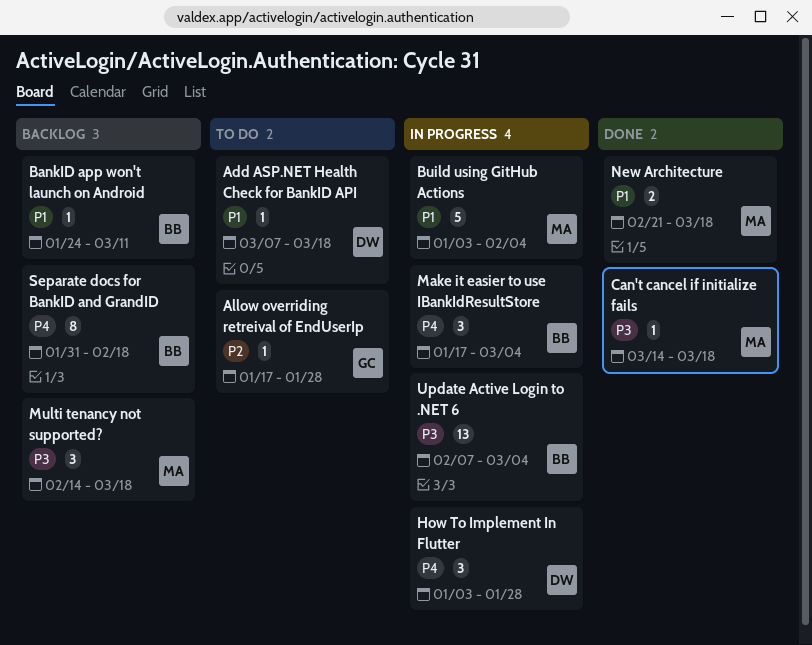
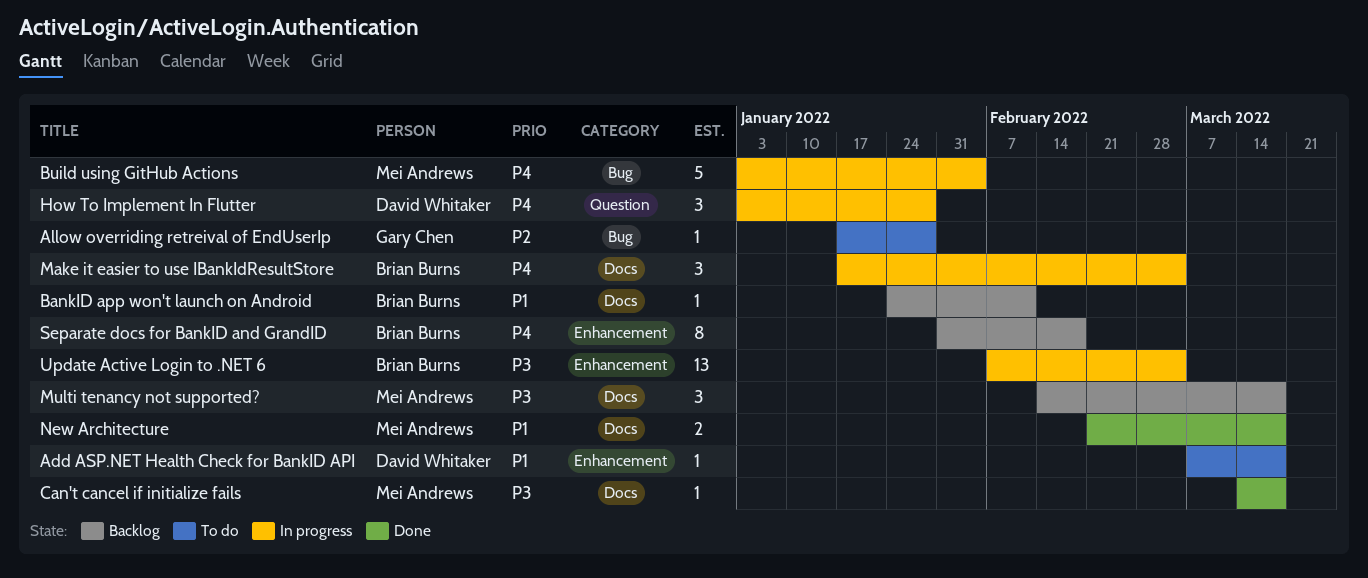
BankID app won't launch on Android, due: Mar 11 -> Feb 11
Build using GitHub Actions, priority: P1 -> P4

